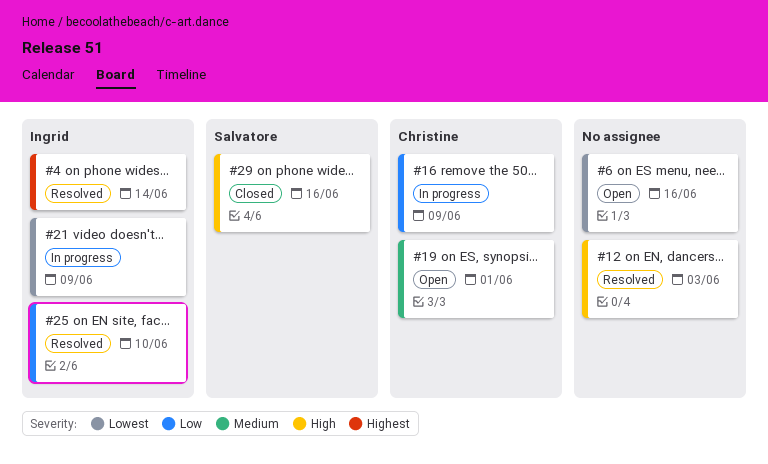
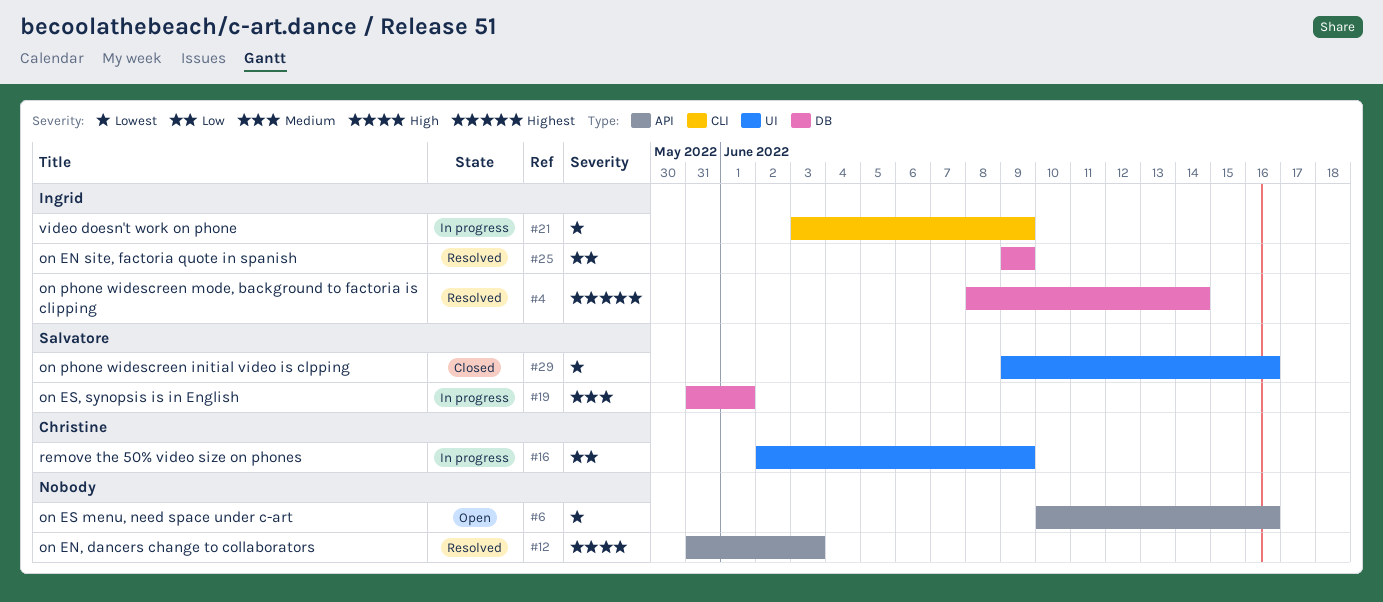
#19, status: Open -> In progress
#19, owner: Christine -> Salvatore
#25, due: Jun 10 -> Jun 9
#29, priority: High -> Lowest

